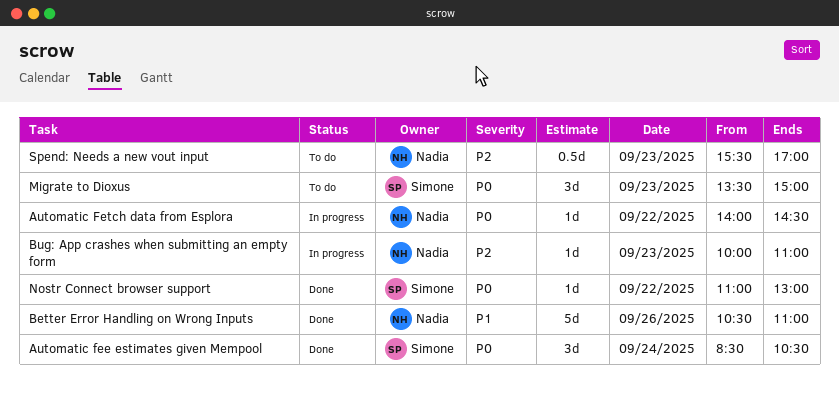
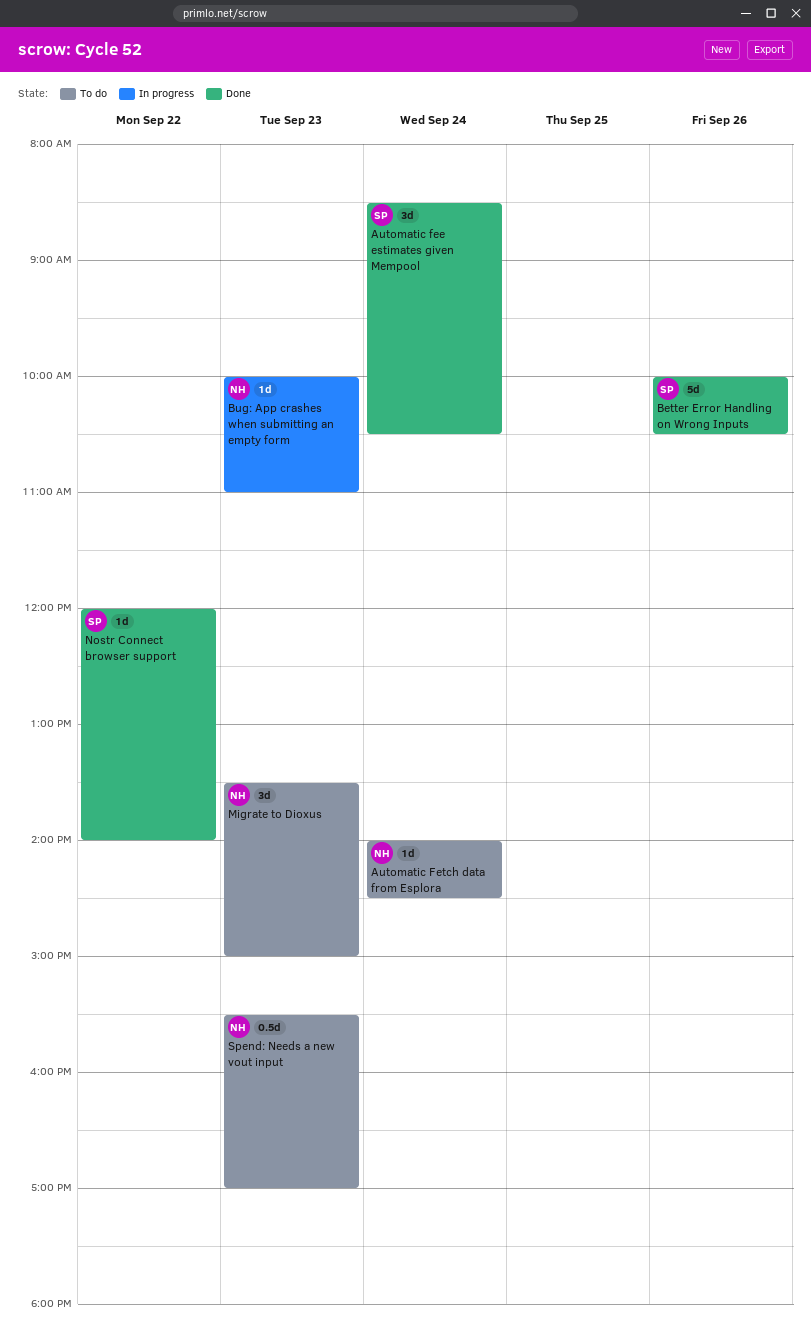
Automatic Fetch data from Esplora, status: In progress -> To do
Automatic Fetch data from Esplora, day: Sep 22 -> Sep 24
Better Error Handling on Wrong Inputs, owner: Nadia -> Simone
Better Error Handling on Wrong Inputs, begins: 10:30 -> 10:00
Better Error Handling on Wrong Inputs, ends: 11:00 -> 10:30
Migrate to Dioxus, owner: Simone -> Nadia
Nostr Connect browser support, begins: 11:00 -> 12:00
Nostr Connect browser support, ends: 13:00 -> 14:00

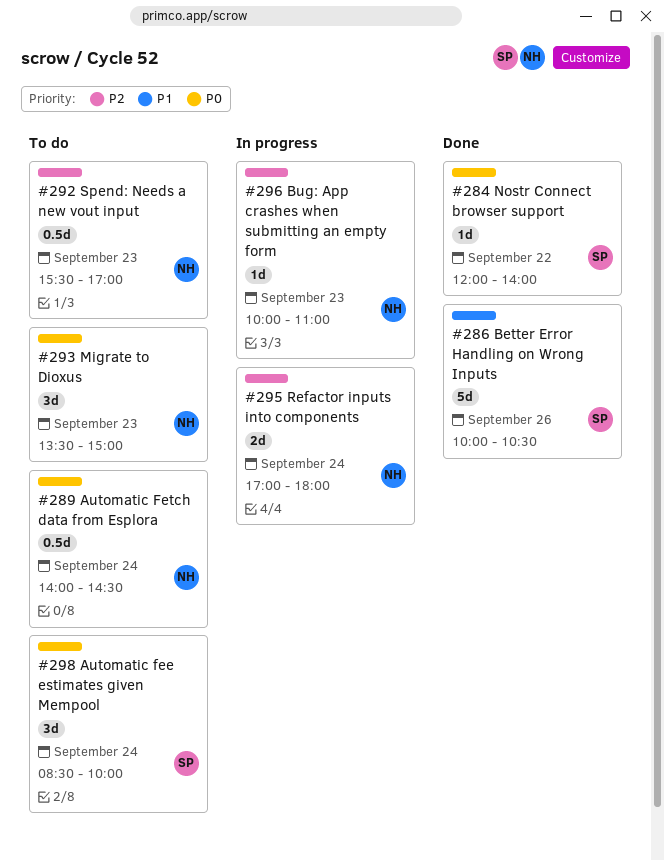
Automatic fee estimates given Mempool, status: Done -> To do
Automatic fee estimates given Mempool, ends: 10:30 -> 10:00
Automatic Fetch data from Esplora, estimate: 1d -> 0.5d
Refactor inputs into components: none -> present

